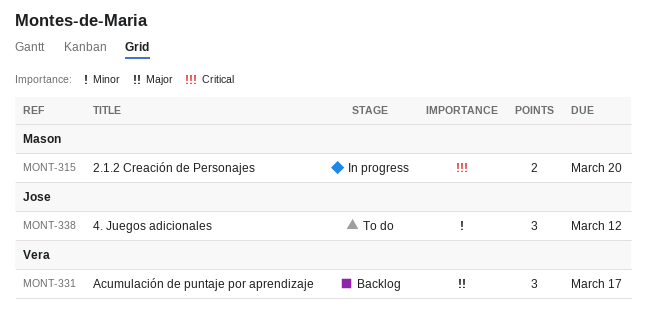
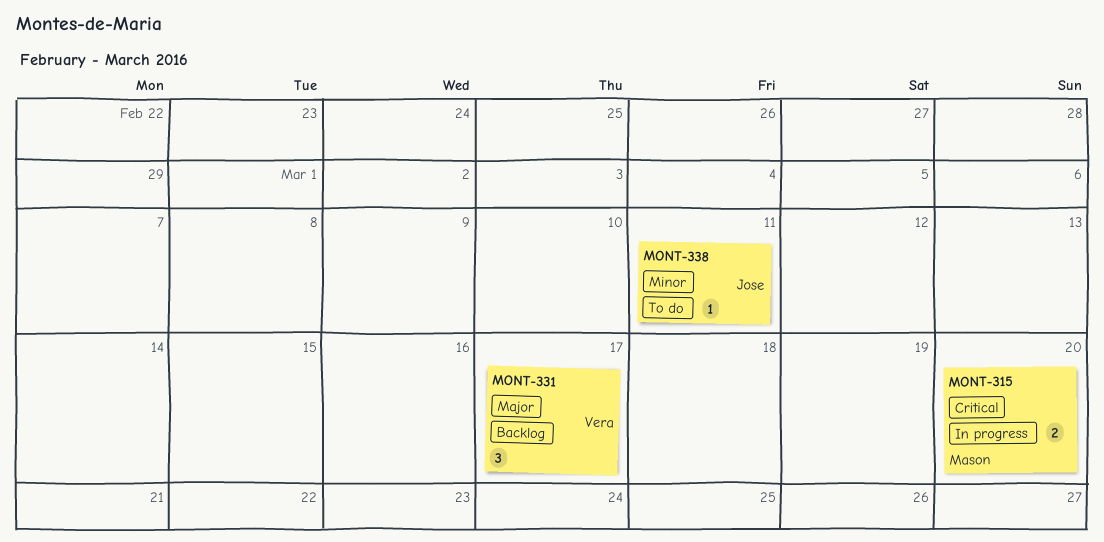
MONT-338, estimate: 3 -> 1
MONT-338, due: Mar 12 -> Mar 11

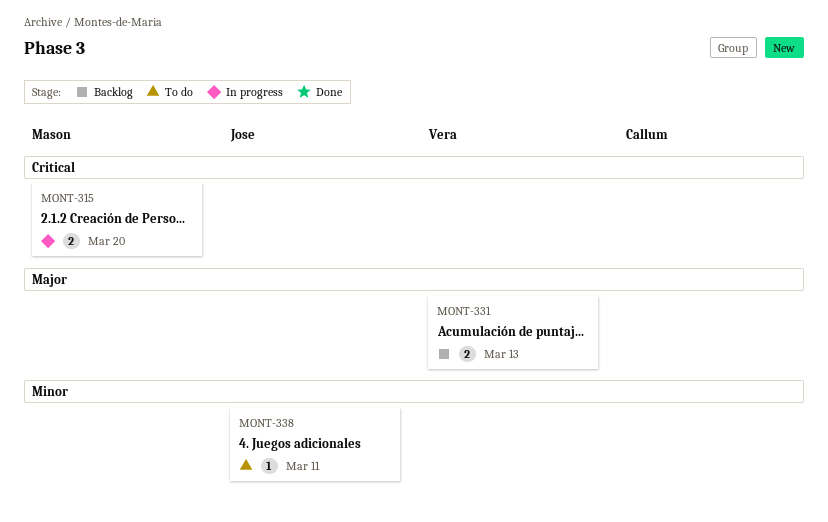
MONT-331, estimate: 3 -> 2
MONT-331, due: Mar 17 -> Mar 13

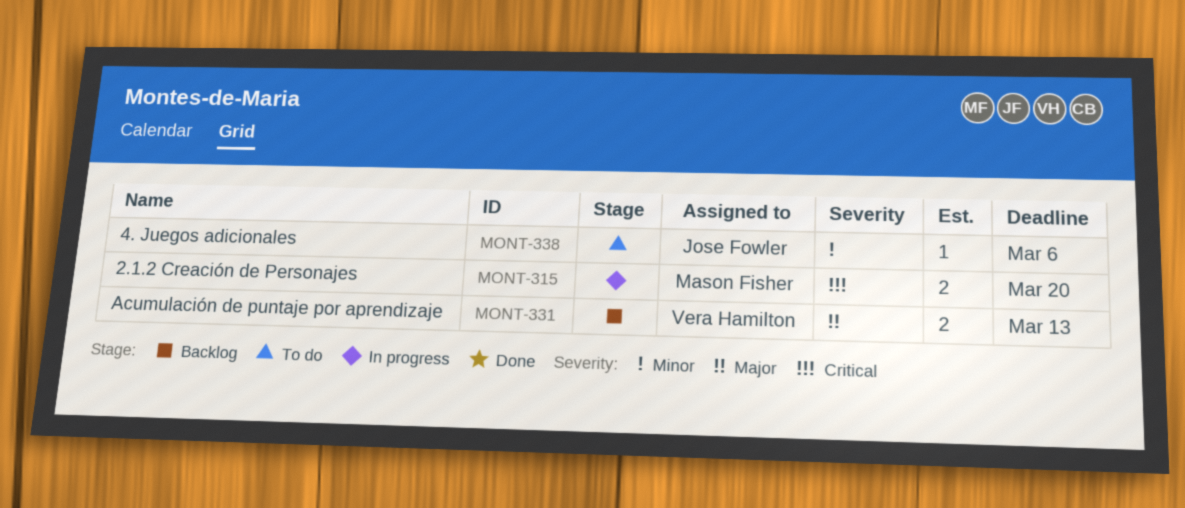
MONT-338, due: Mar 11 -> Mar 6

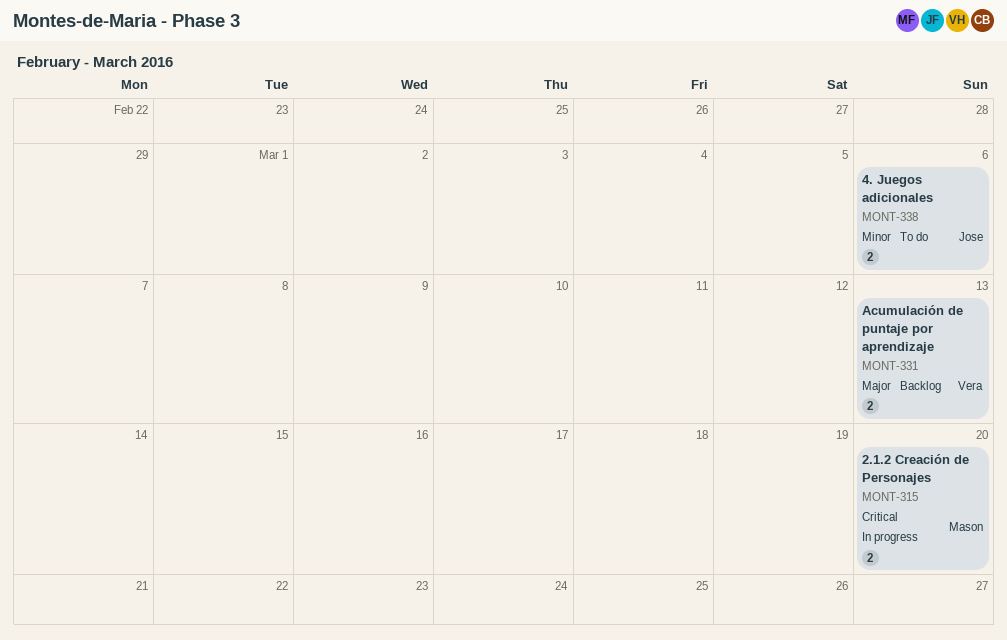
MONT-338, estimate: 1 -> 2

